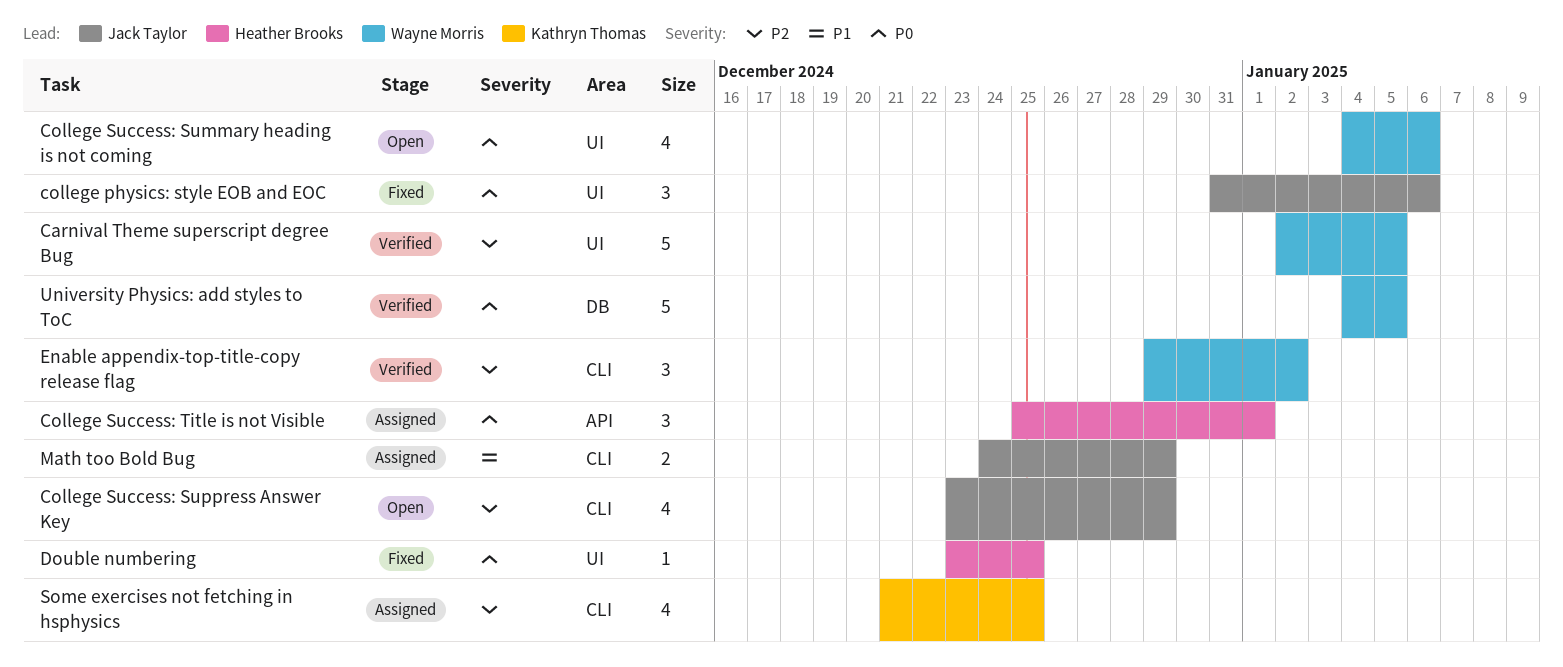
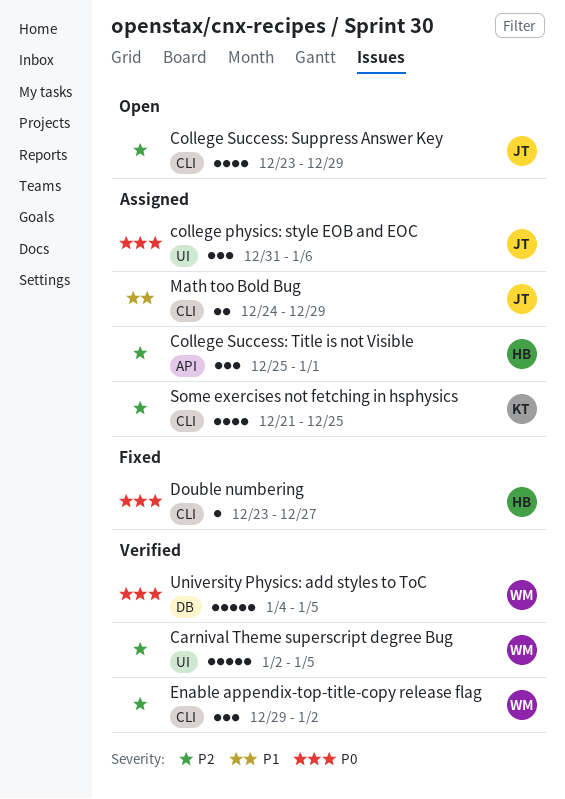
college physics: style EOB and EOC, status: Fixed -> Assigned
College Success: Summary heading is not coming: present -> none
College Success: Title is not Visible, priority: P0 -> P2
Double numbering, label: UI -> CLI
Double numbering, due: Dec 25 -> Dec 27

